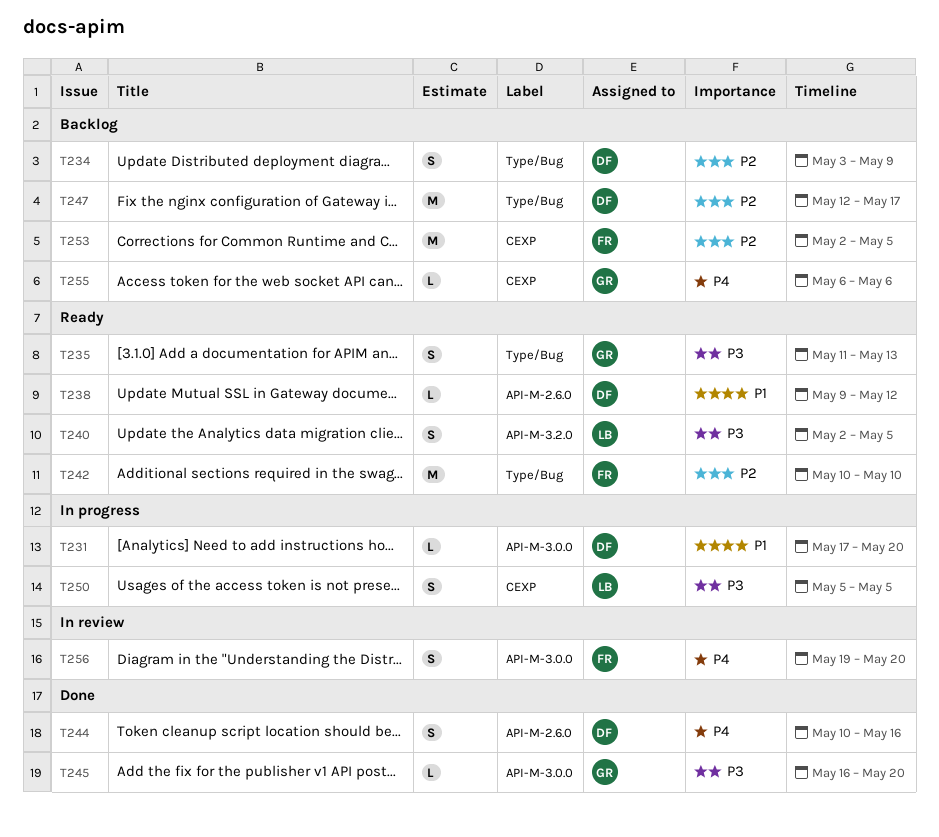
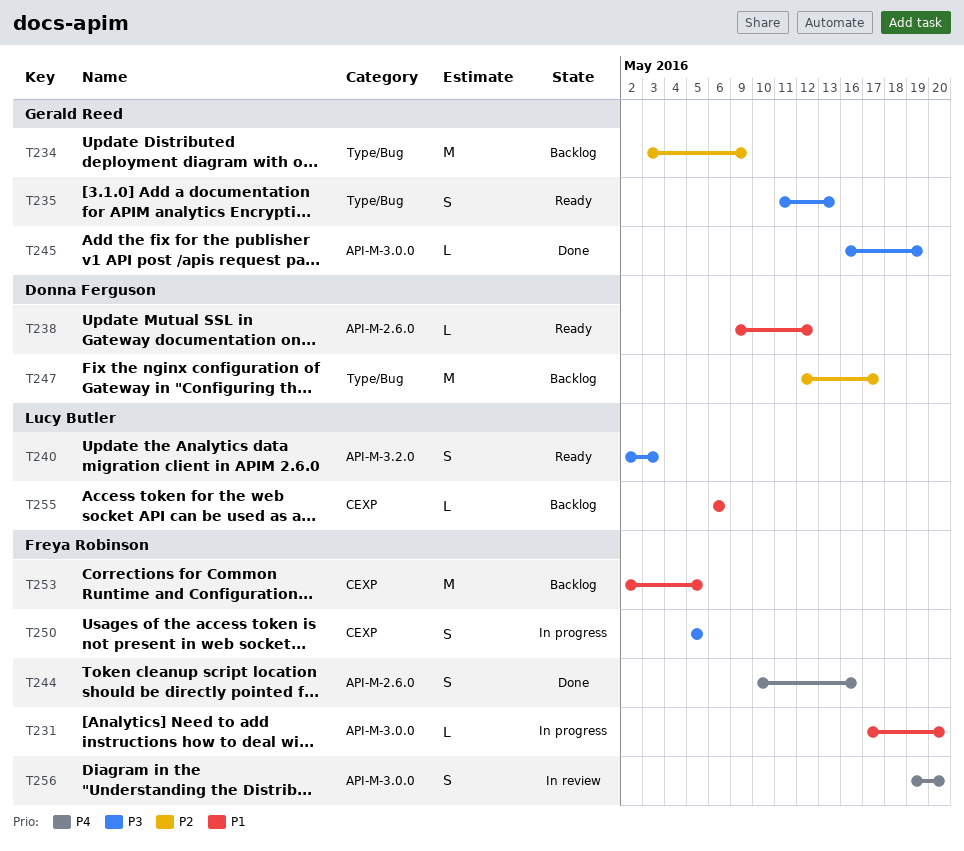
T231, owner: Donna Ferguson -> Freya Robinson
T234, owner: Donna Ferguson -> Gerald Reed
T234, estimate: S -> M
T240, due: May 5 -> May 3
T242: present -> none
T244, owner: Donna Ferguson -> Freya Robinson
T245, due: May 20 -> May 19
T250, owner: Lucy Butler -> Freya Robinson
T253, priority: P2 -> P1
T255, owner: Gerald Reed -> Lucy Butler
T255, priority: P4 -> P1

